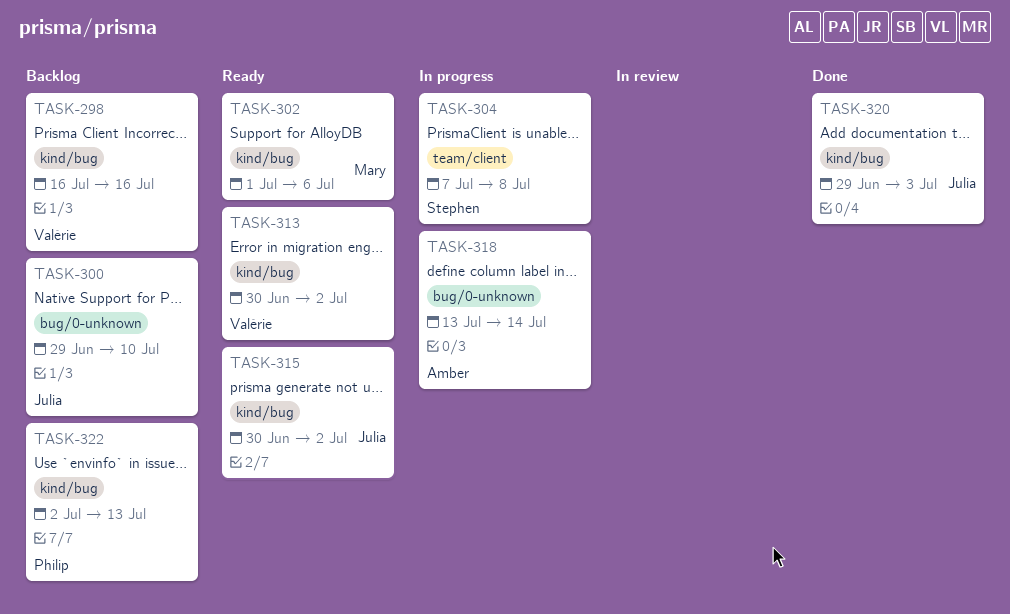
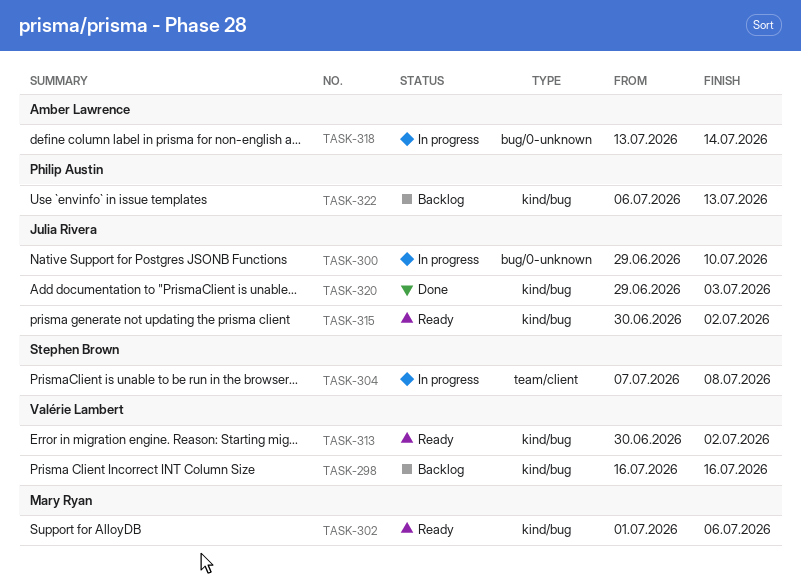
TASK-300, status: Backlog -> In progress
TASK-322, start: Jul 2 -> Jul 6

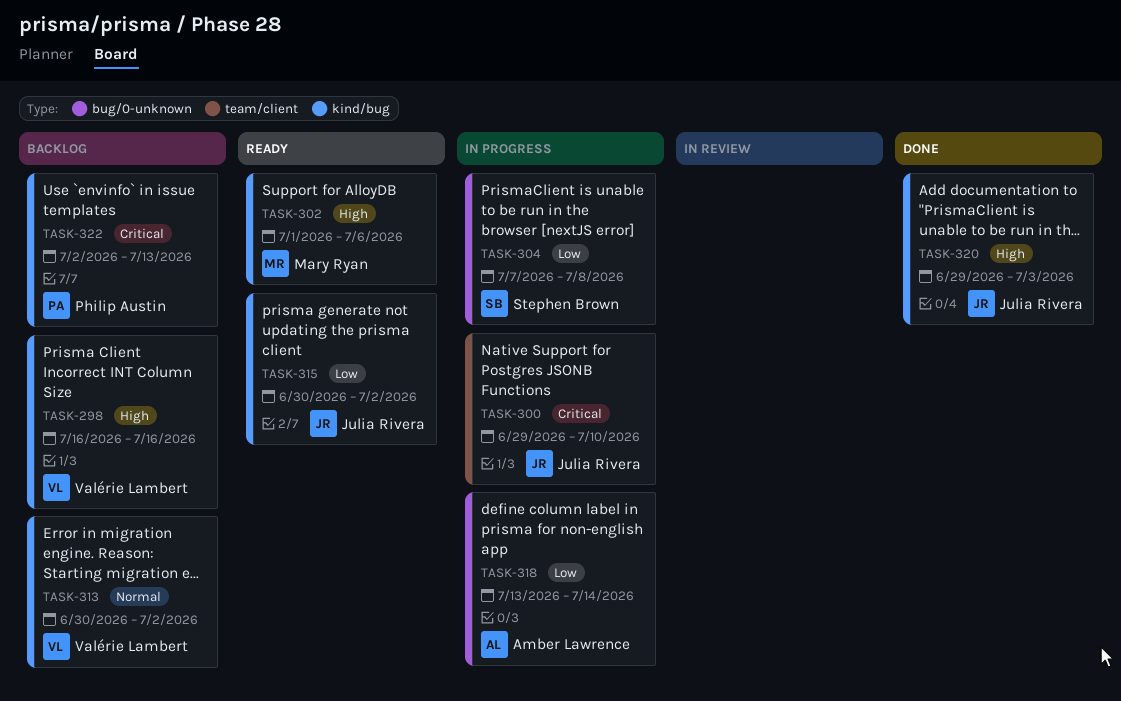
TASK-300, label: bug/0-unknown -> team/client
TASK-304, label: team/client -> bug/0-unknown
TASK-313, status: Ready -> Backlog
TASK-322, start: Jul 6 -> Jul 2

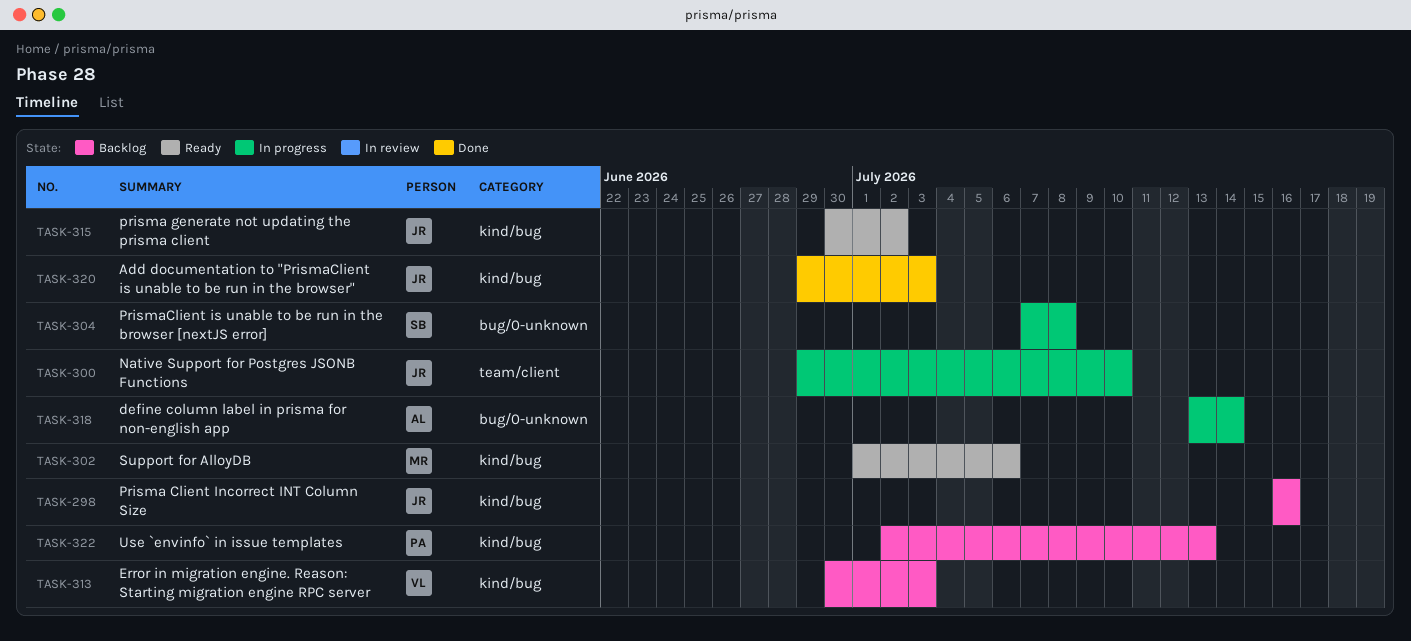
TASK-298, owner: Valérie Lambert -> Julia Rivera
TASK-313, due: Jul 2 -> Jul 3

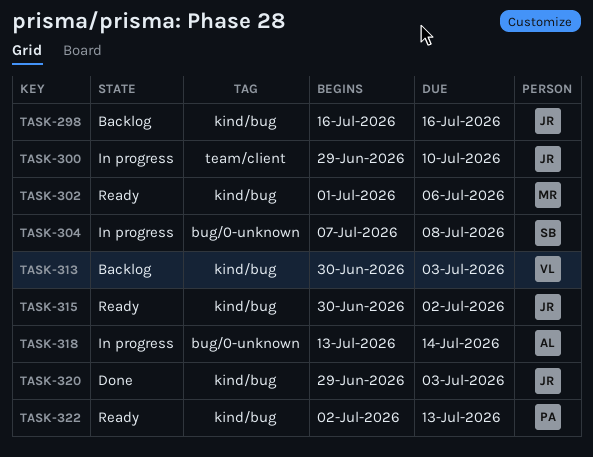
TASK-322, status: Backlog -> Ready

